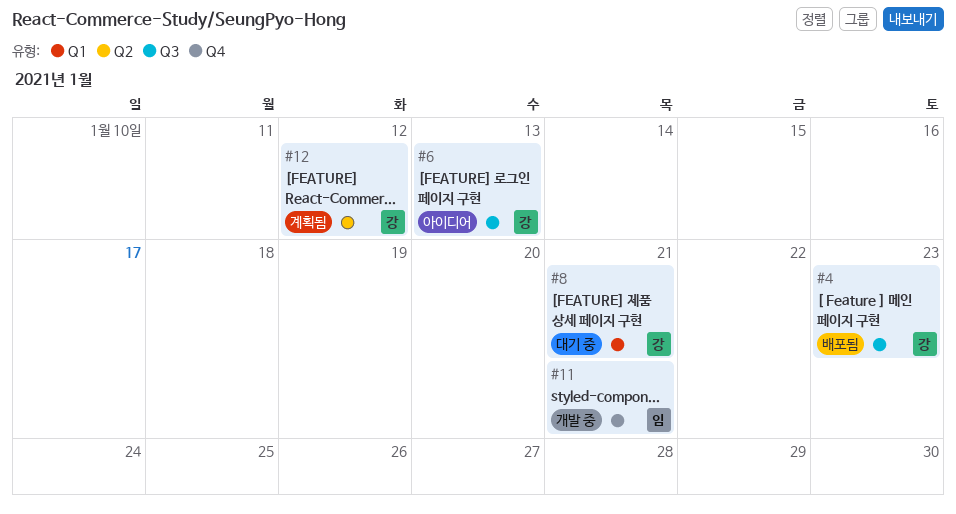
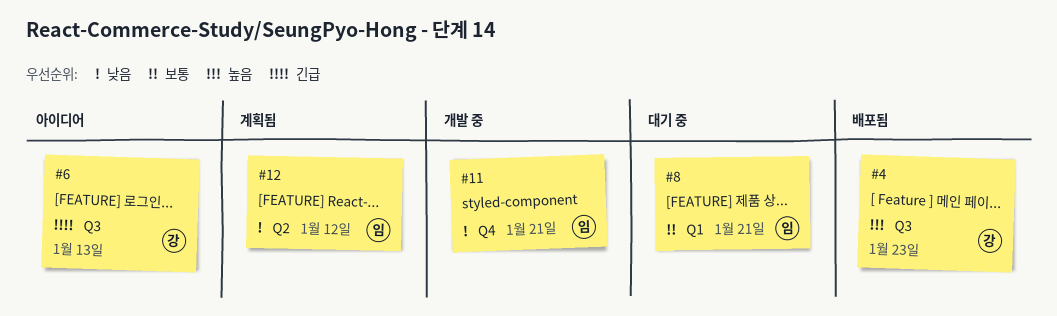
#8, owner: 강 -> 임
#12, owner: 강 -> 임

